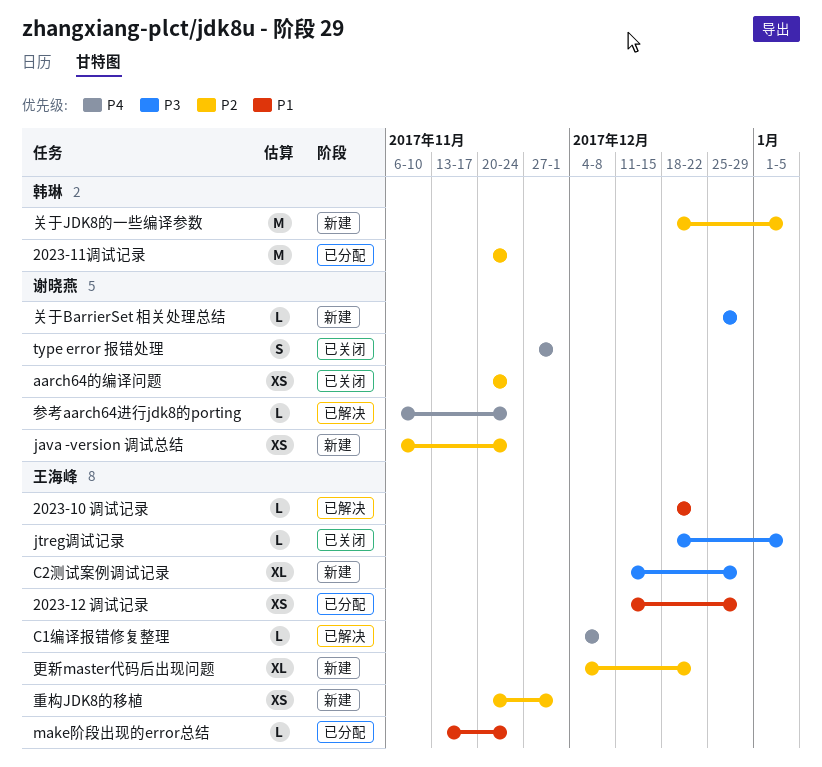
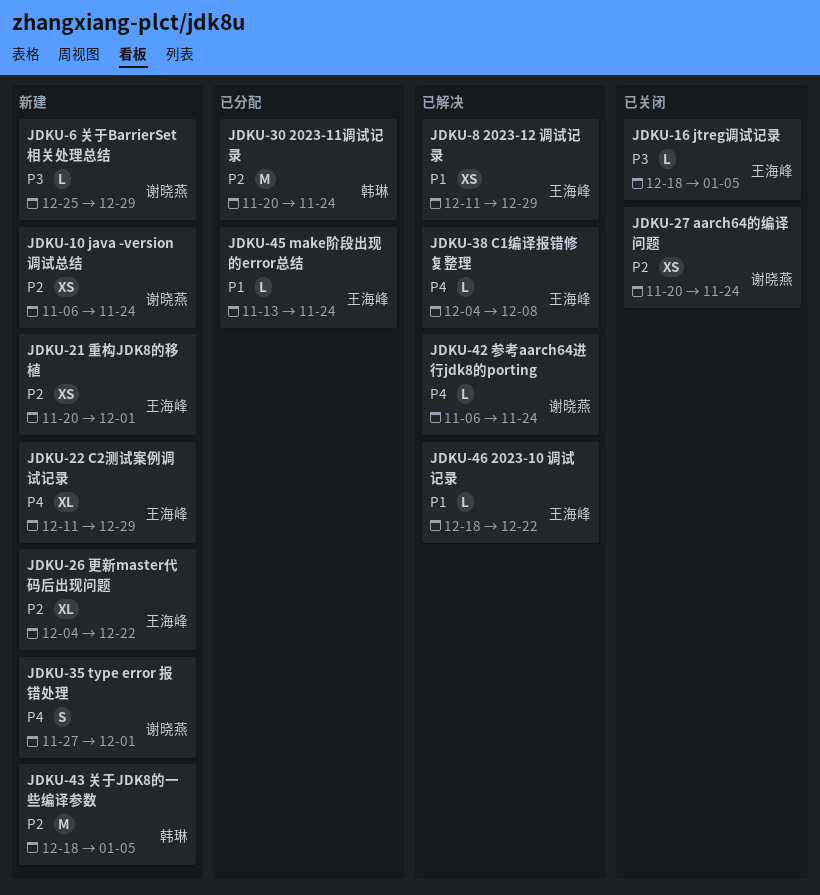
2023-12 调试记录, status: 已分配 -> 已解决
C2测试案例调试记录, priority: P3 -> P4
type error 报错处理, status: 已关闭 -> 新建

